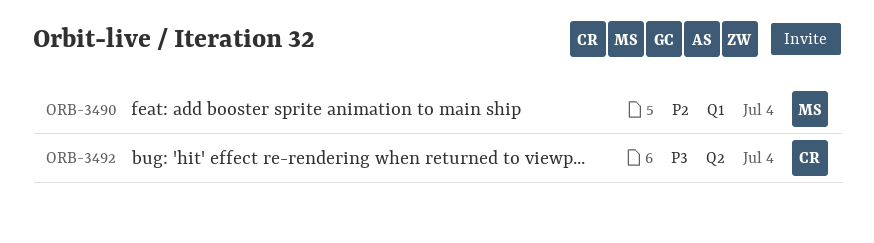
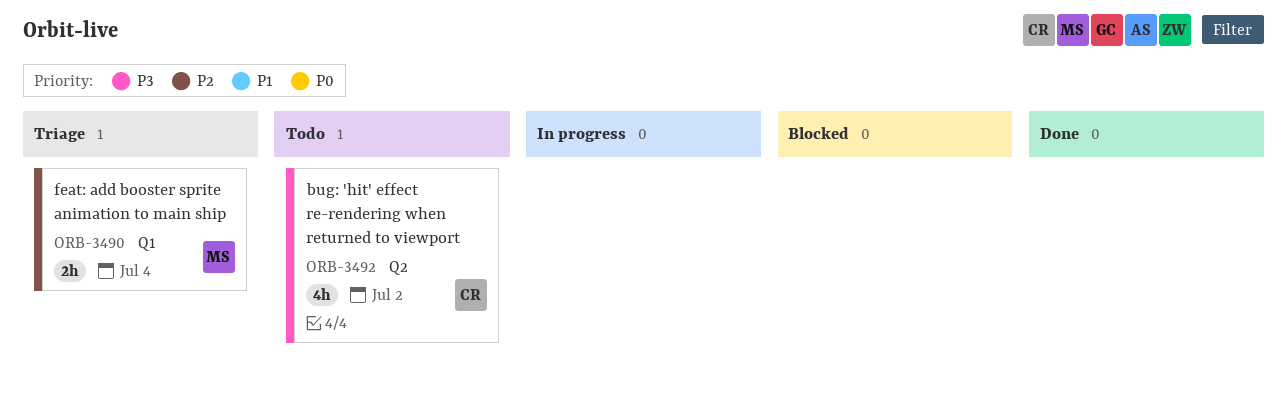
ORB-3492, due: Jul 4 -> Jul 2

